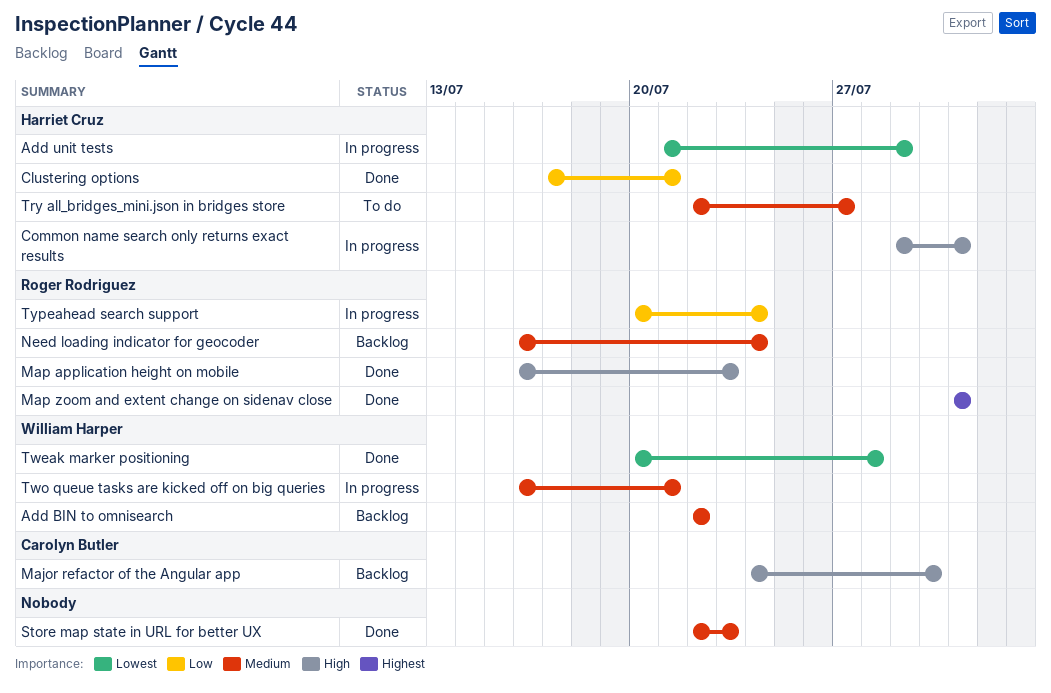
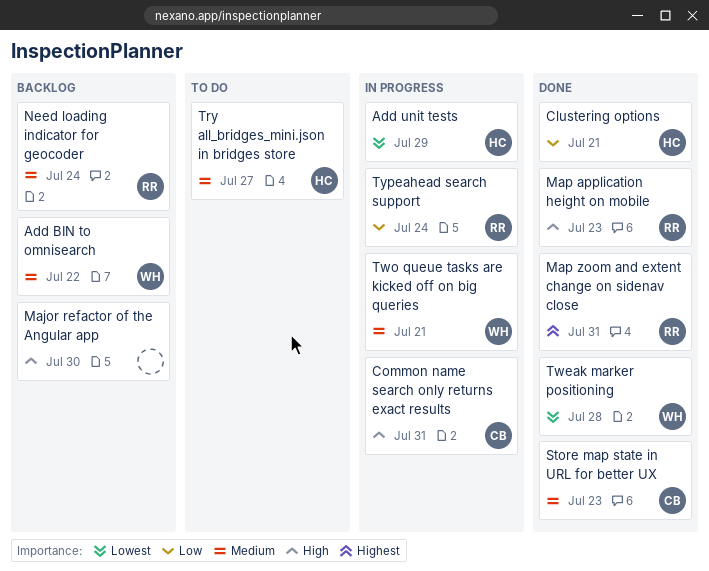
Common name search only returns exact results, owner: Harriet Cruz -> Carolyn Butler
Major refactor of the Angular app, owner: Carolyn Butler -> none
Store map state in URL for better UX, owner: none -> Carolyn Butler

